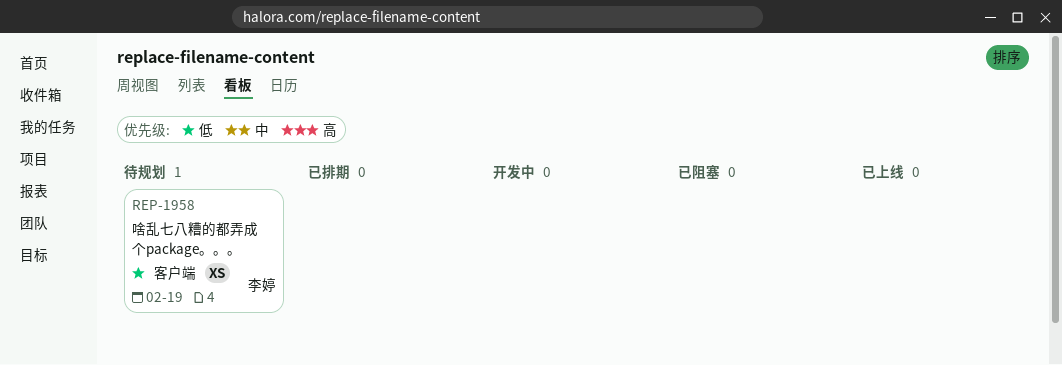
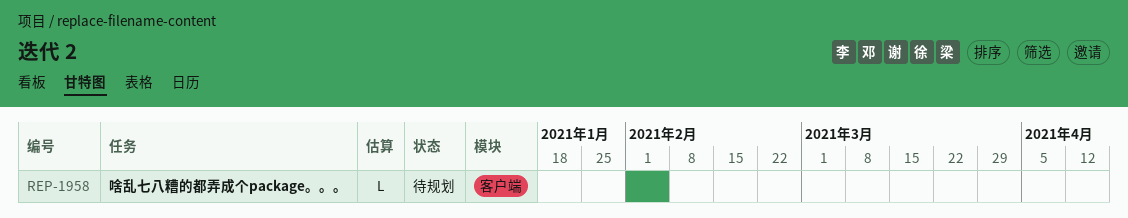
REP-1958, estimate: XS -> L
REP-1958, due: Feb 19 -> Feb 5

